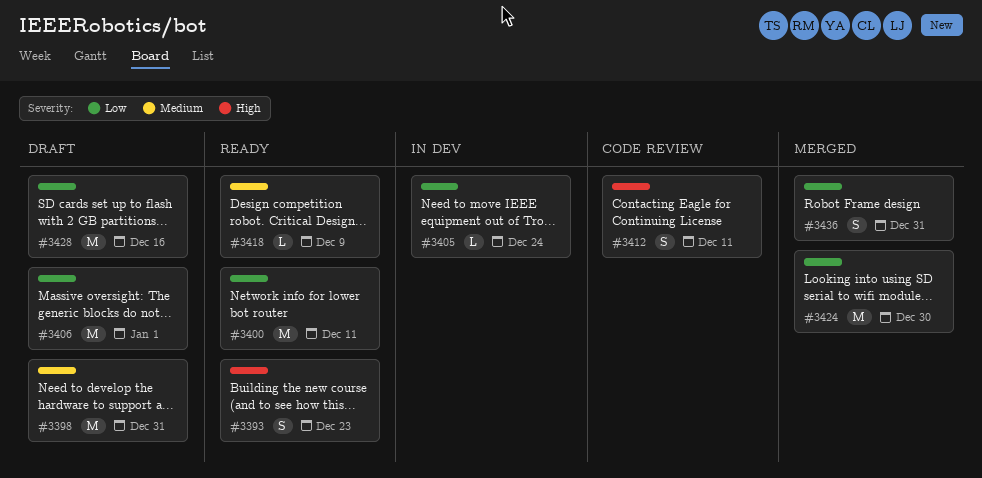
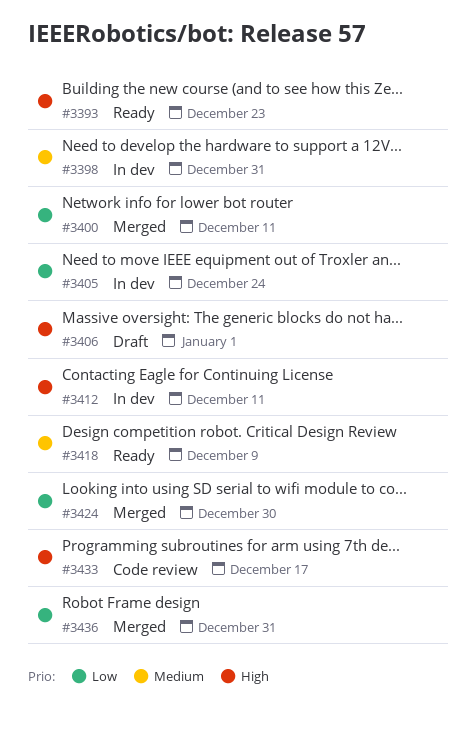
#3398, status: Draft -> In dev
#3400, status: Ready -> Merged
#3406, priority: Low -> High
#3412, status: Code review -> In dev
#3428: present -> none
#3433: none -> present

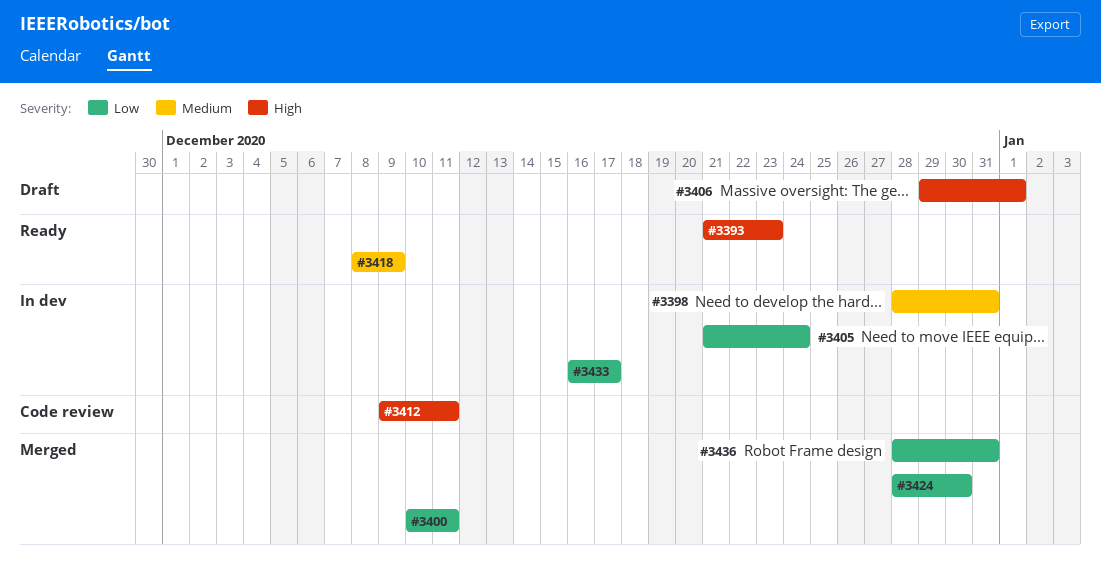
#3412, status: In dev -> Code review
#3433, status: Code review -> In dev
#3433, priority: High -> Low

